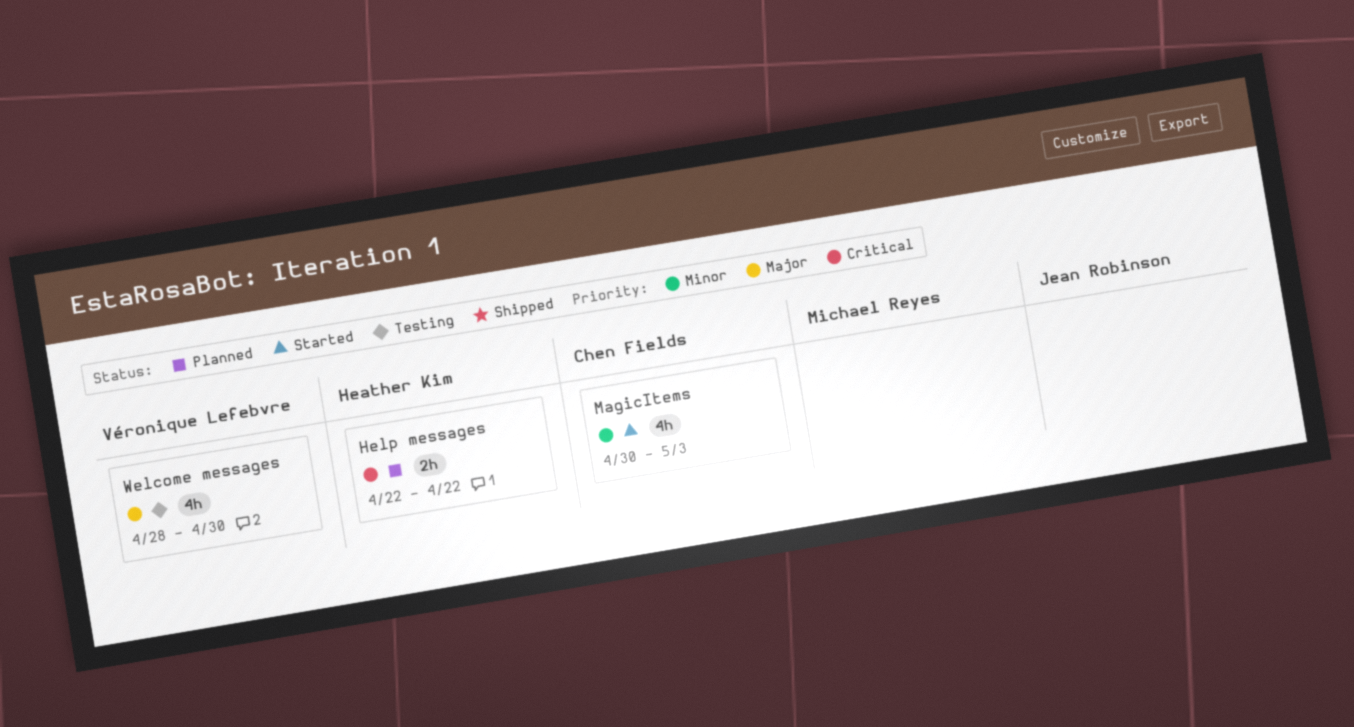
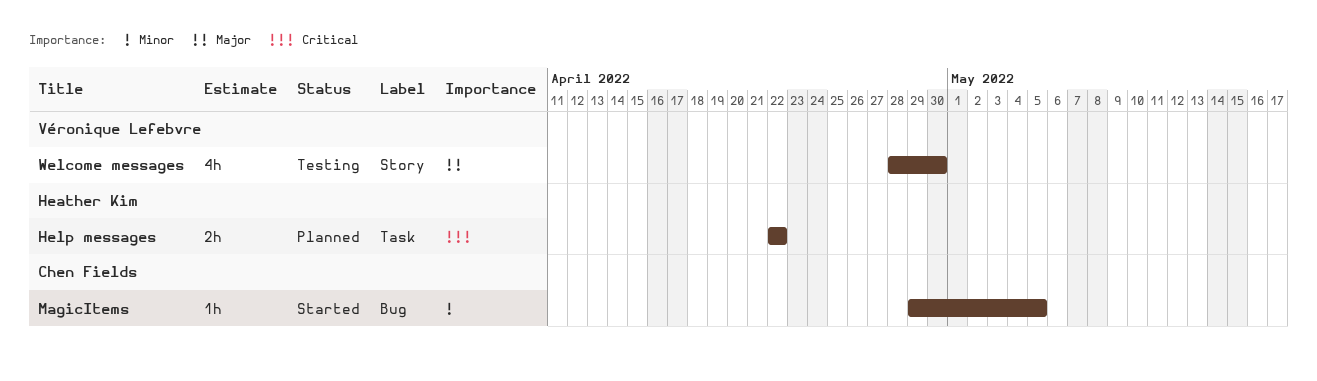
MagicItems, estimate: 4h -> 1h
MagicItems, start: Apr 30 -> Apr 29
MagicItems, due: May 3 -> May 5

